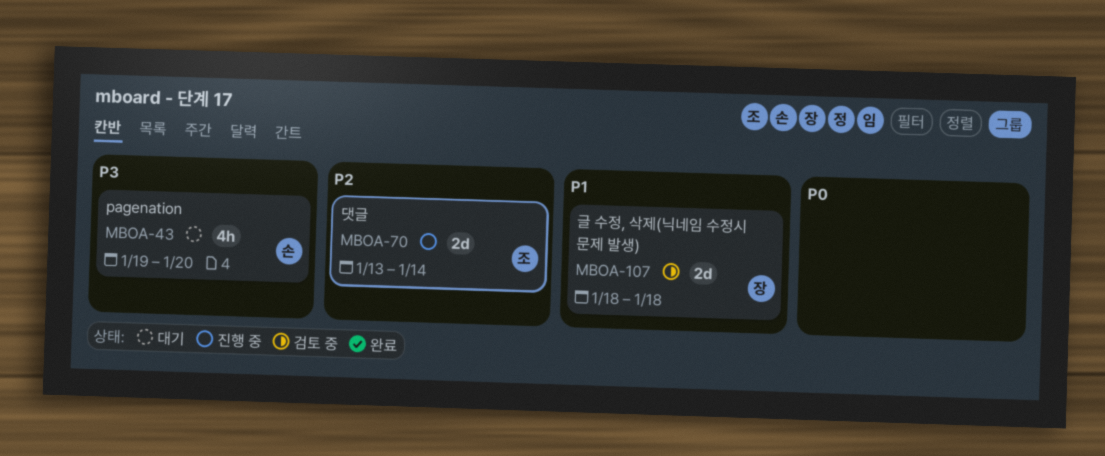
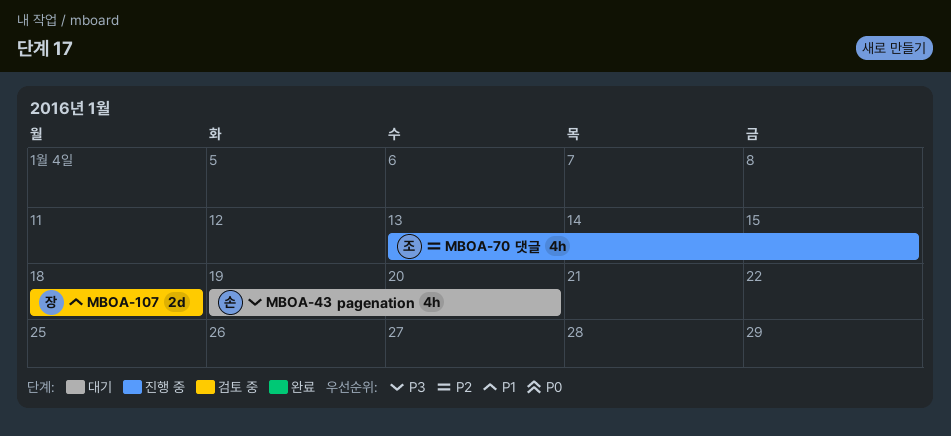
MBOA-70, estimate: 2d -> 4h
MBOA-70, due: Jan 14 -> Jan 15

